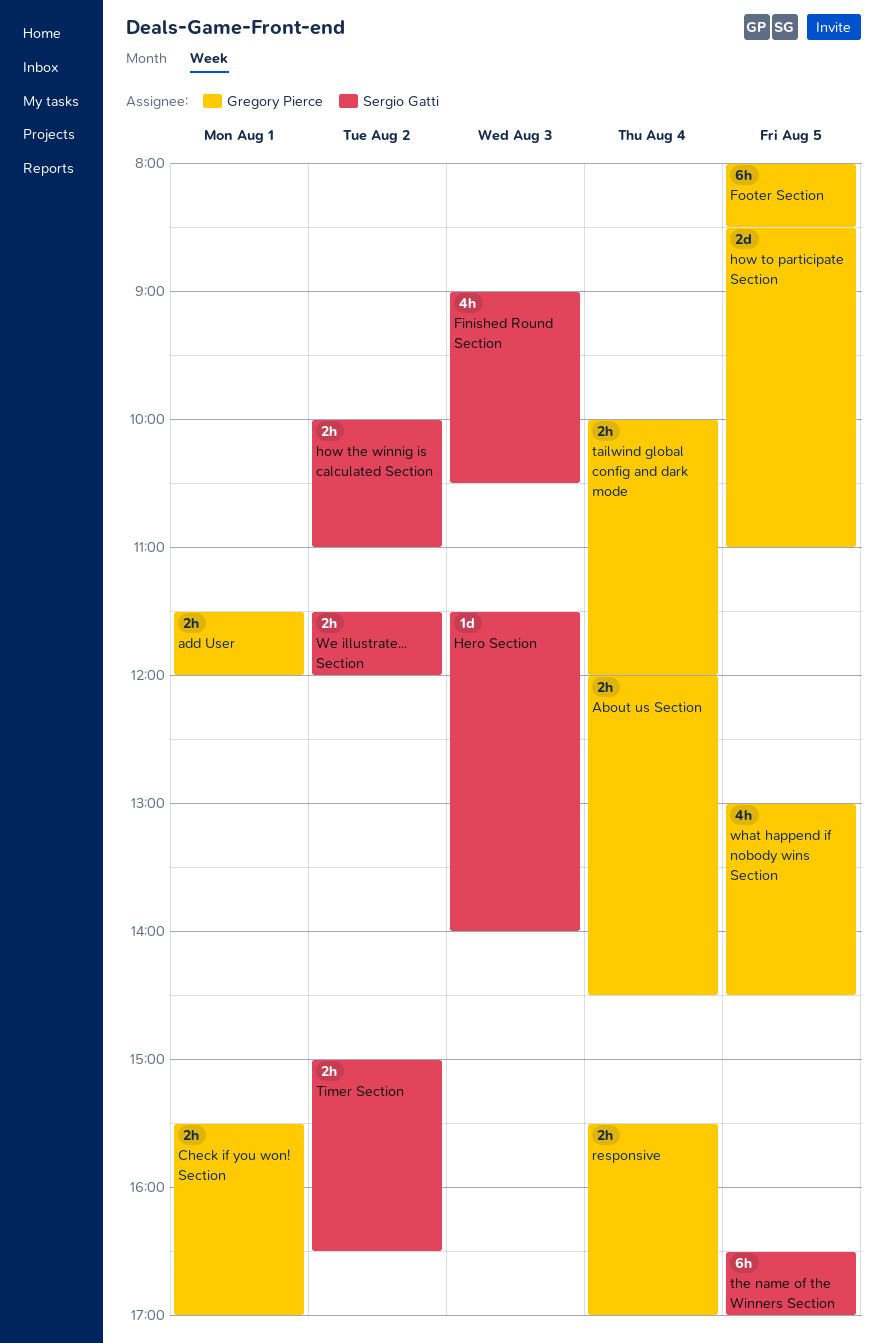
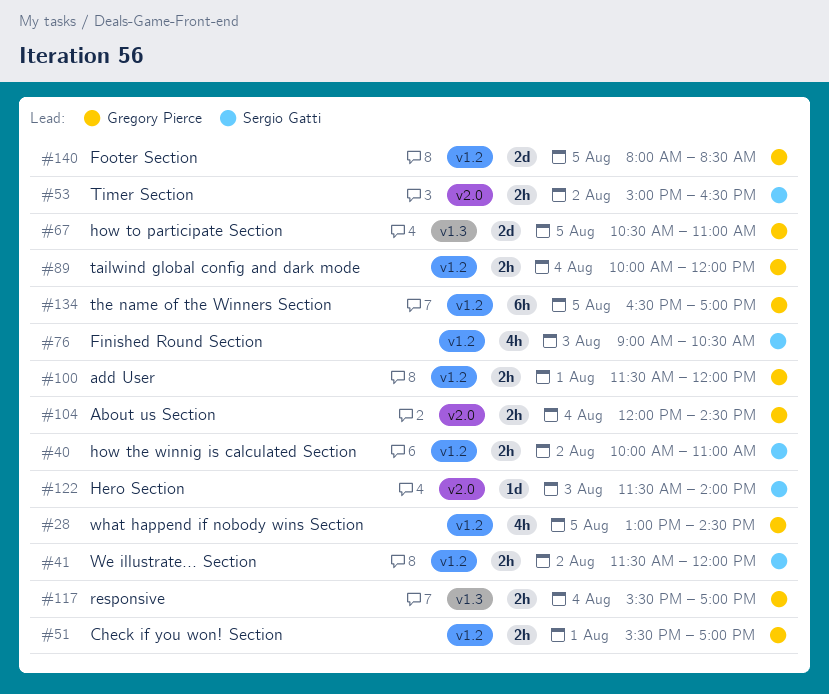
Footer Section, estimate: 6h -> 2d
how to participate Section, begins: 08:30 -> 10:30
the name of the Winners Section, owner: Sergio Gatti -> Gregory Pierce

